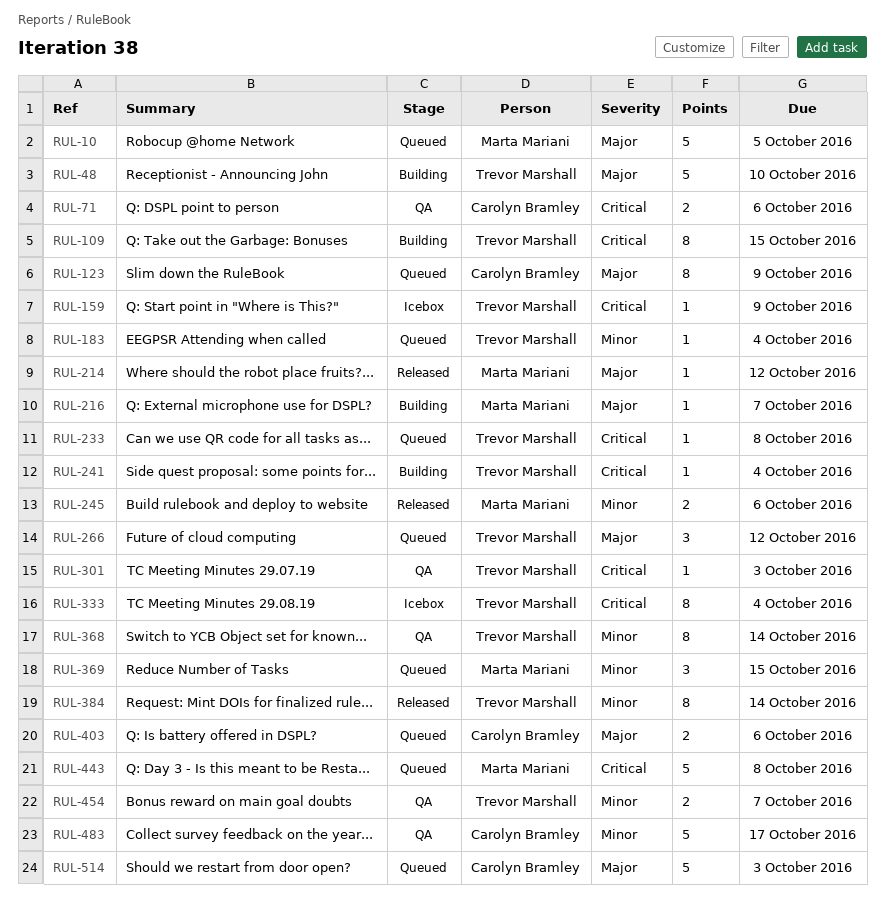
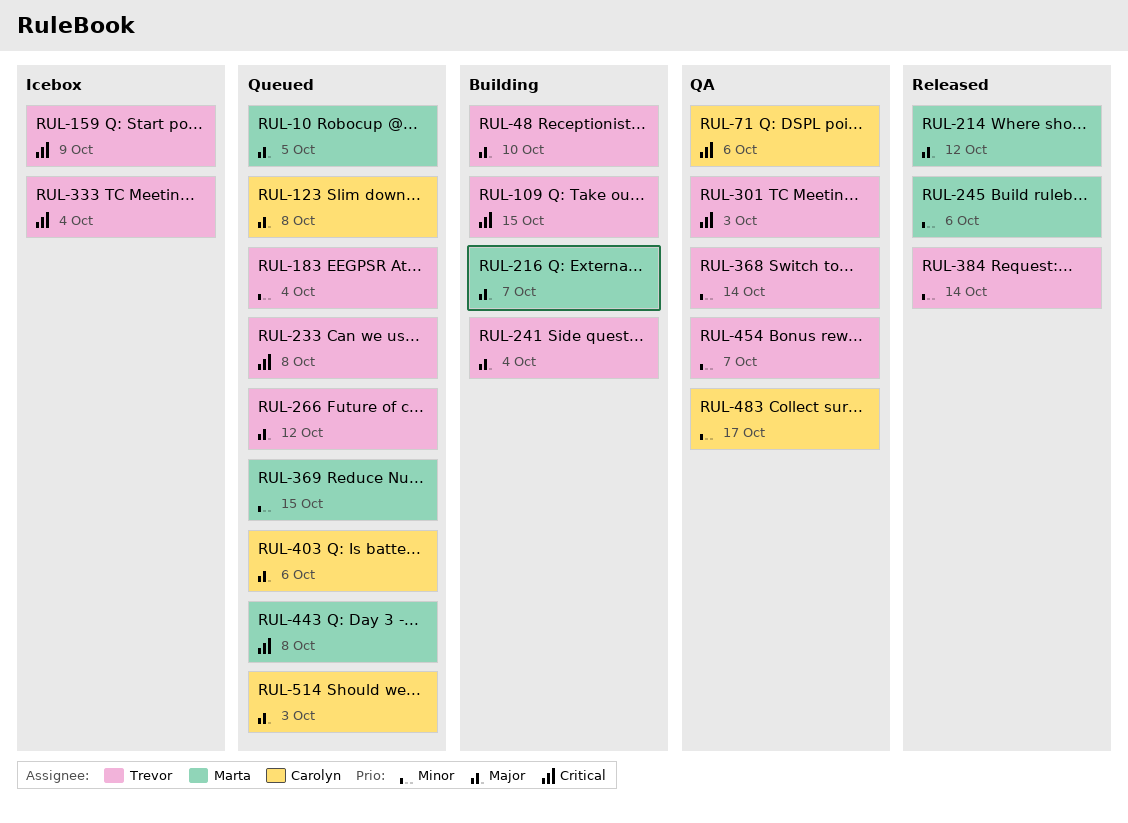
RUL-123, due: Oct 9 -> Oct 8
RUL-241, priority: Critical -> Major

